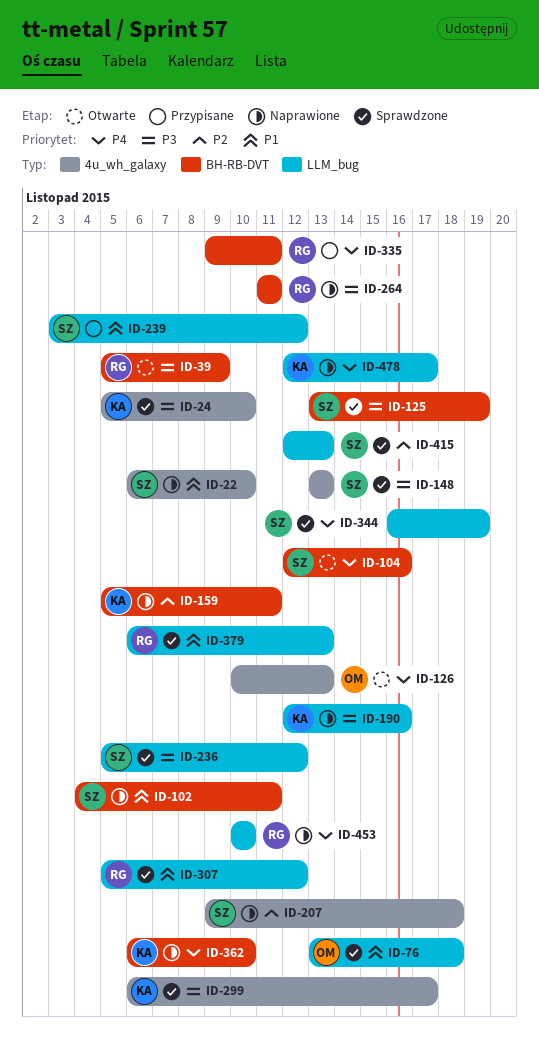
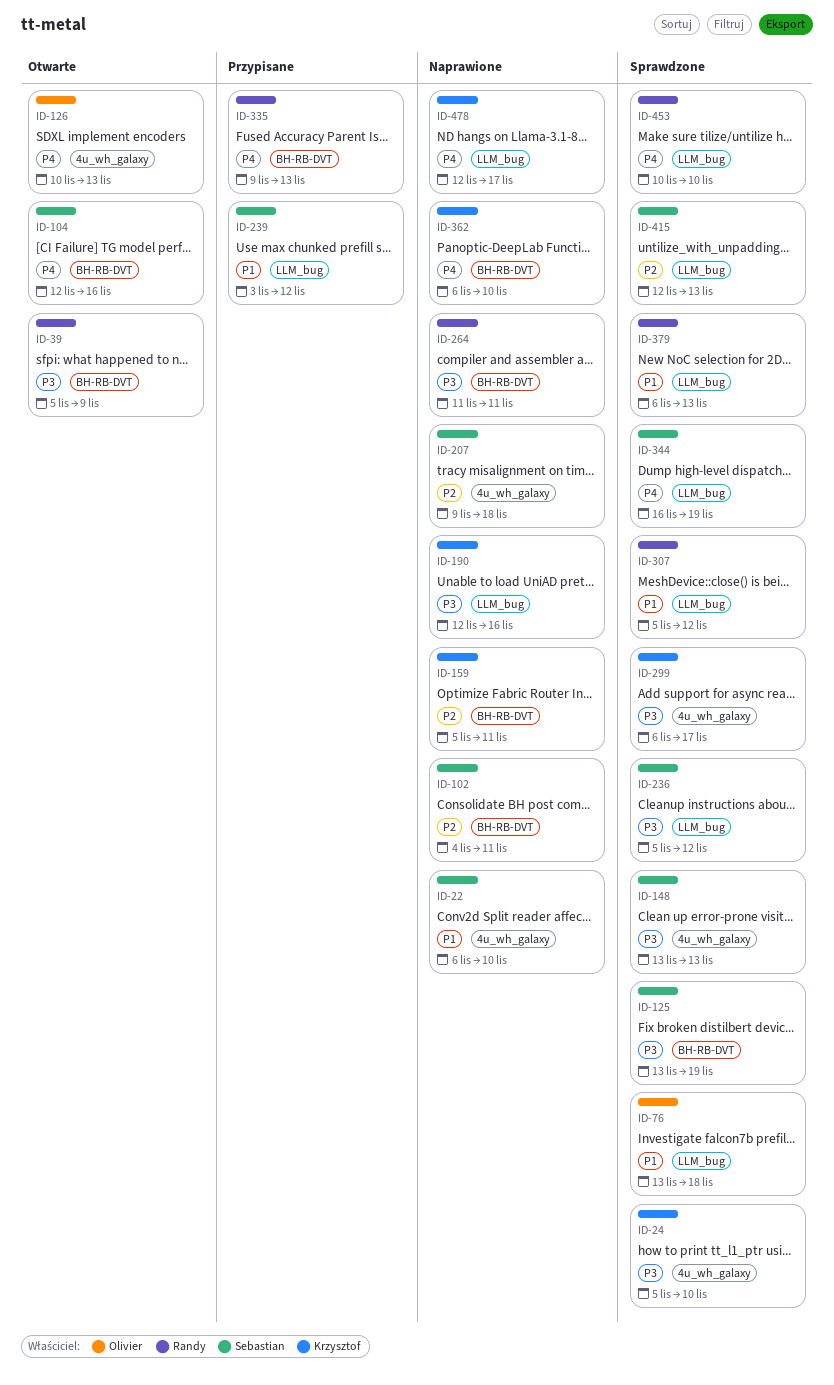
ID-102, priority: P1 -> P2
ID-335, due: Nov 11 -> Nov 13
ID-453, status: Naprawione -> Sprawdzone

